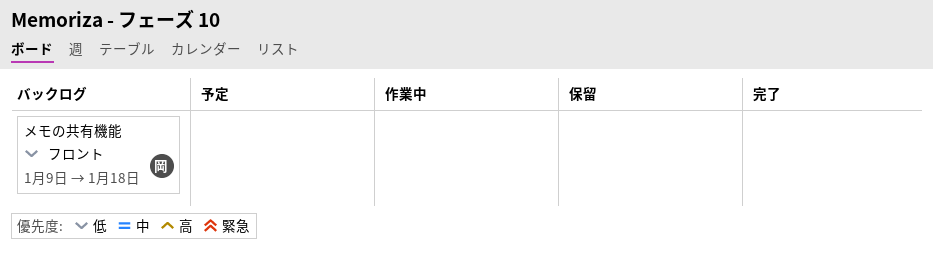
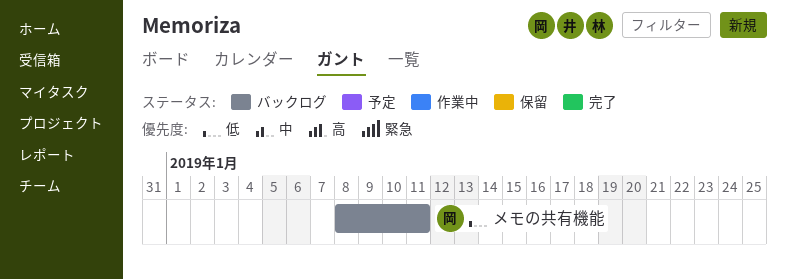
メモの共有機能, start: Jan 9 -> Jan 8
メモの共有機能, due: Jan 18 -> Jan 11

